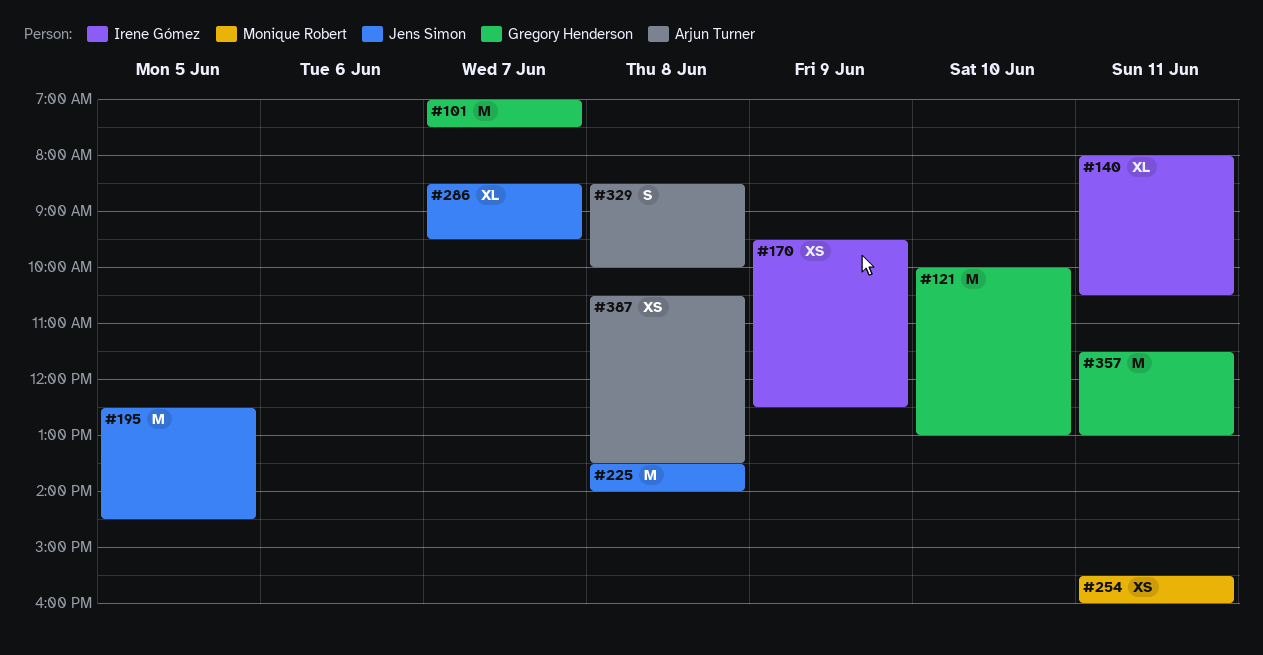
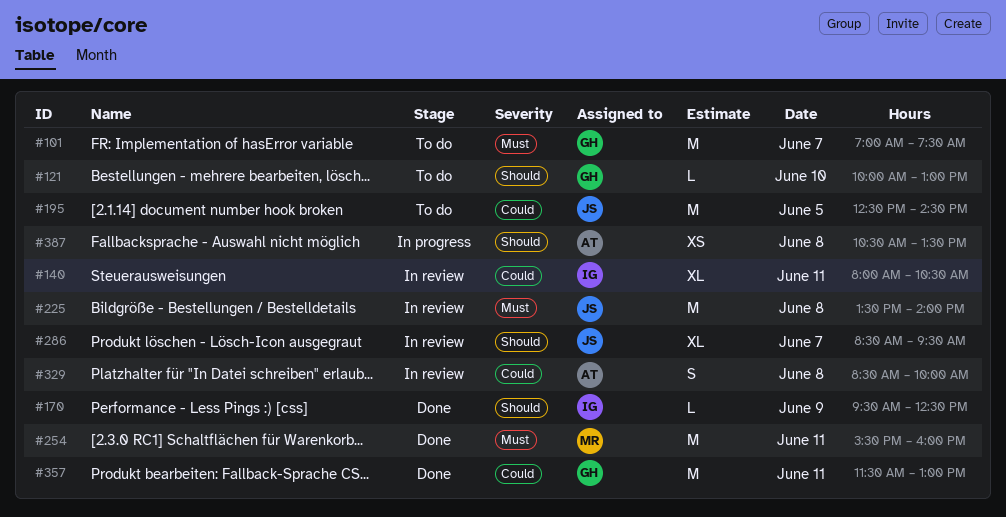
#121, estimate: M -> L
#170, estimate: XS -> L
#254, estimate: XS -> M

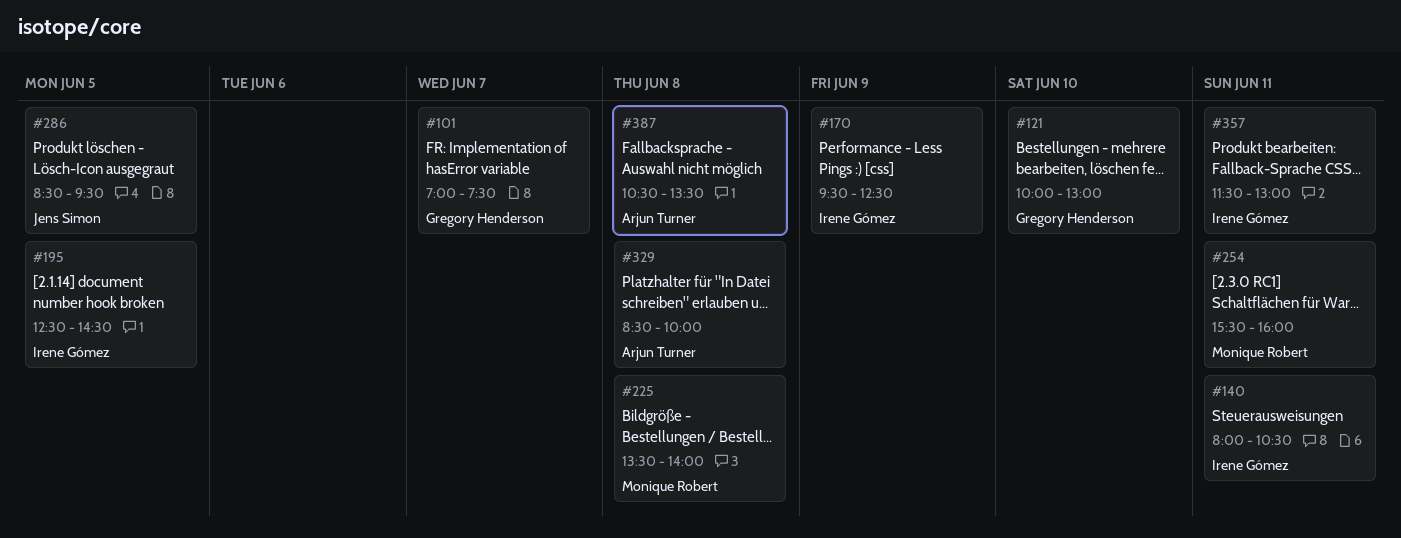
#195, owner: Jens Simon -> Irene Gómez
#225, owner: Jens Simon -> Monique Robert
#286, day: Jun 7 -> Jun 5
#357, owner: Gregory Henderson -> Irene Gómez

